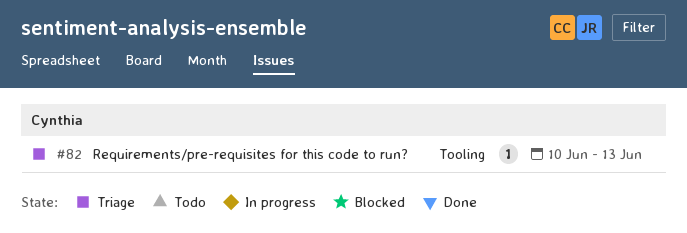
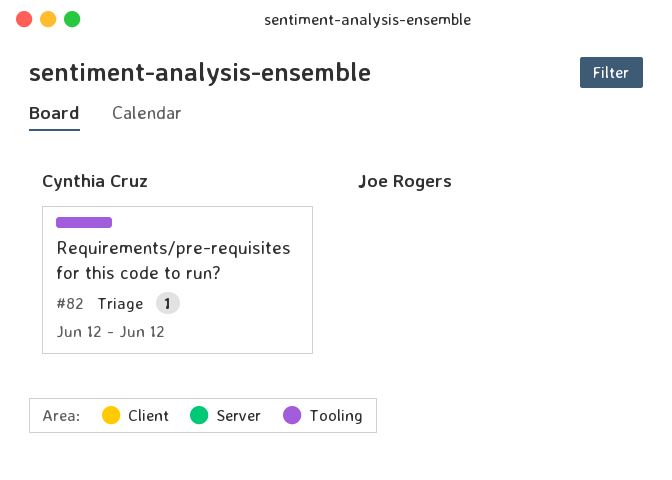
#82, start: Jun 10 -> Jun 12
#82, due: Jun 13 -> Jun 12

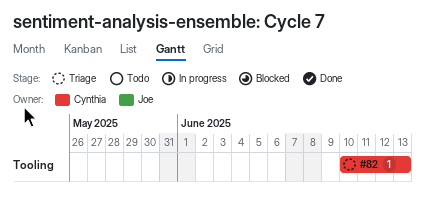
#82, start: Jun 12 -> Jun 10
#82, due: Jun 12 -> Jun 13

